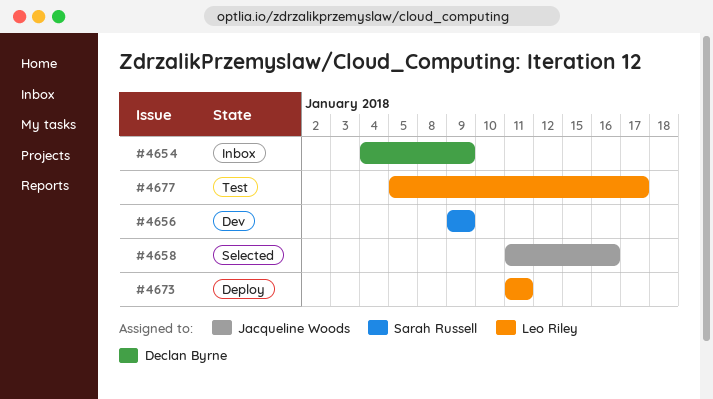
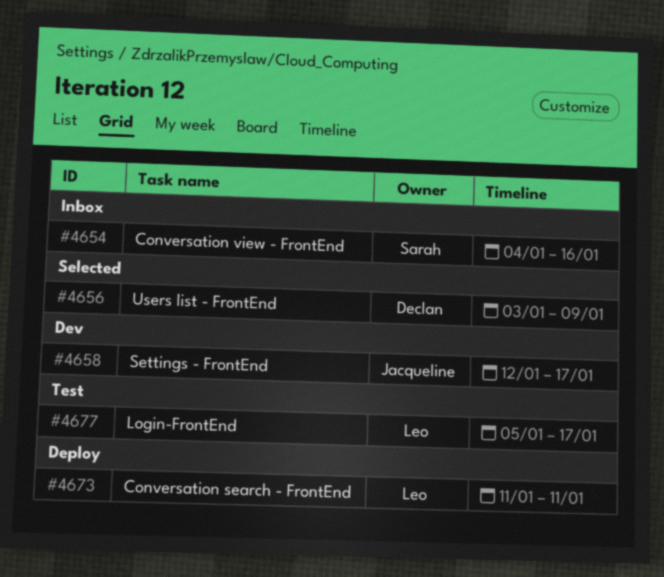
#4654, owner: Declan Byrne -> Sarah Russell
#4654, due: Jan 9 -> Jan 16
#4656, status: Dev -> Selected
#4656, owner: Sarah Russell -> Declan Byrne
#4656, start: Jan 9 -> Jan 3
#4658, status: Selected -> Dev
#4658, start: Jan 11 -> Jan 12
#4658, due: Jan 16 -> Jan 17

